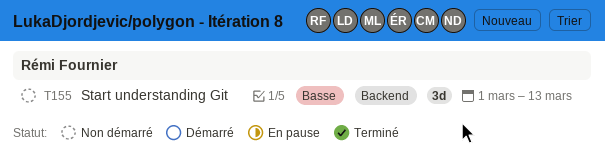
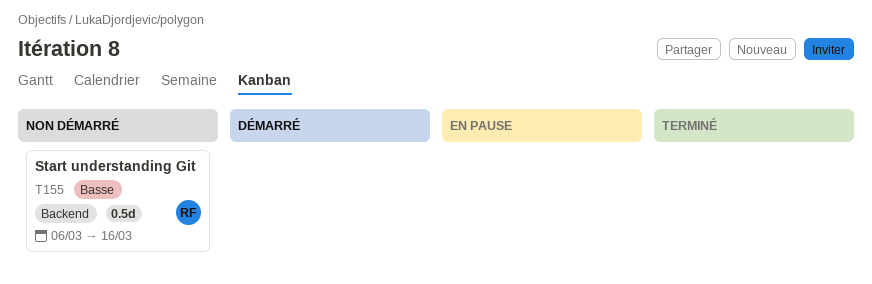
T155, estimate: 3d -> 0.5d
T155, start: Mar 1 -> Mar 6
T155, due: Mar 13 -> Mar 16

